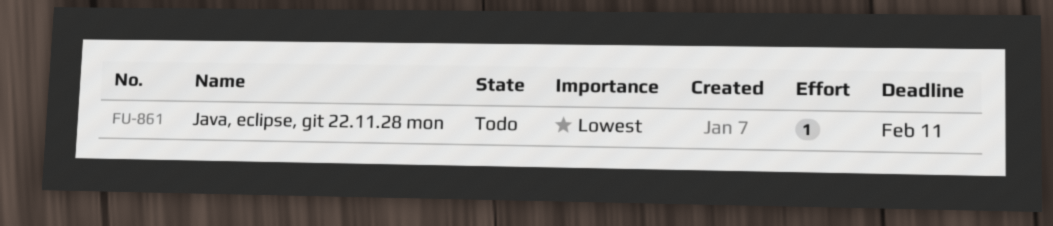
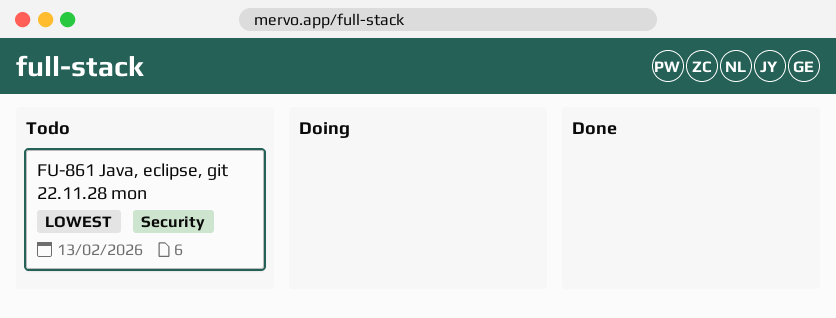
FU-861, due: Feb 11 -> Feb 13

